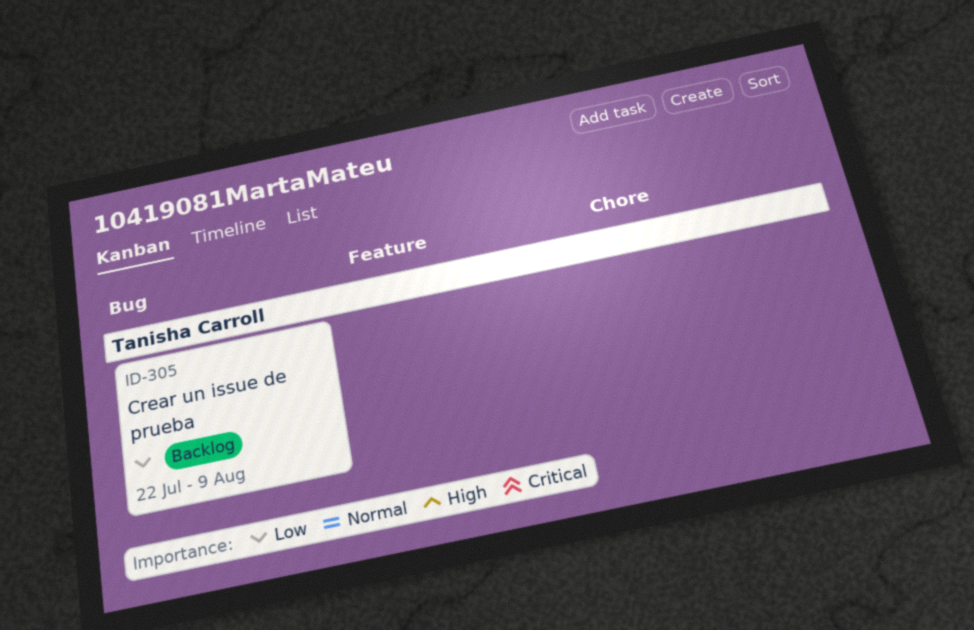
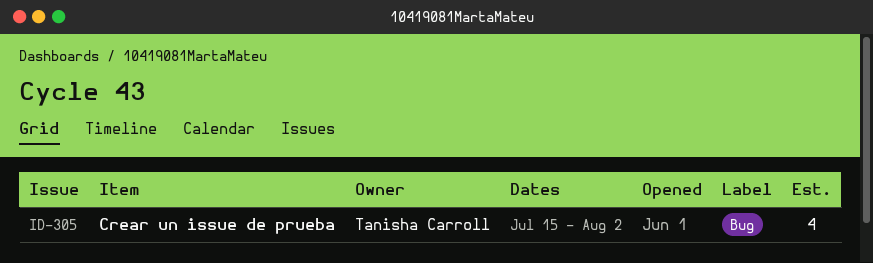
ID-305, start: Jul 22 -> Jul 15
ID-305, due: Aug 9 -> Aug 2

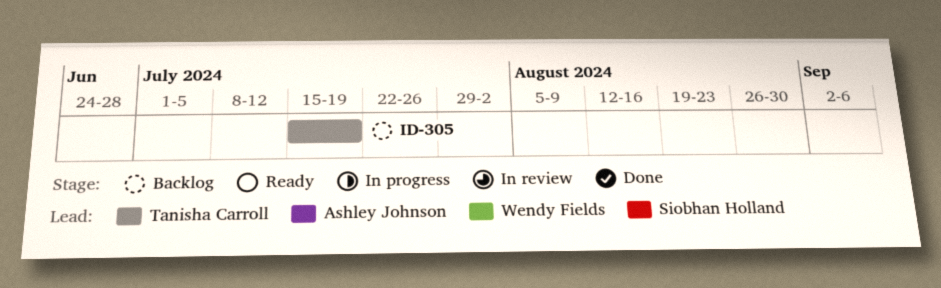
ID-305, due: Aug 2 -> Jul 19

